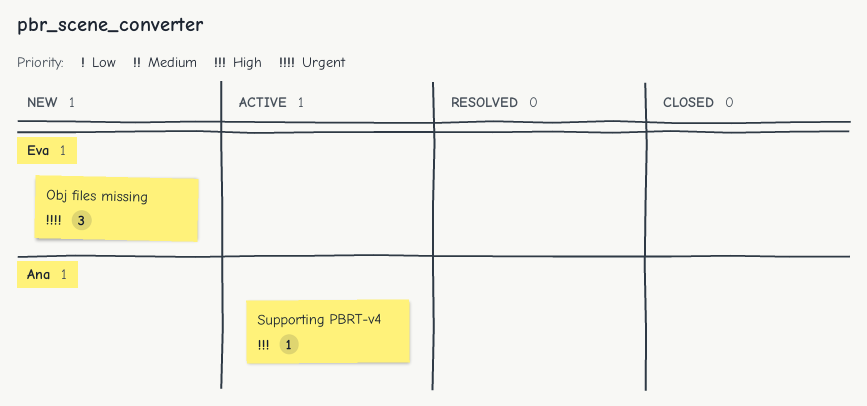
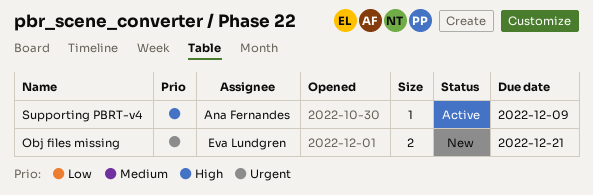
Obj files missing, estimate: 3 -> 2

